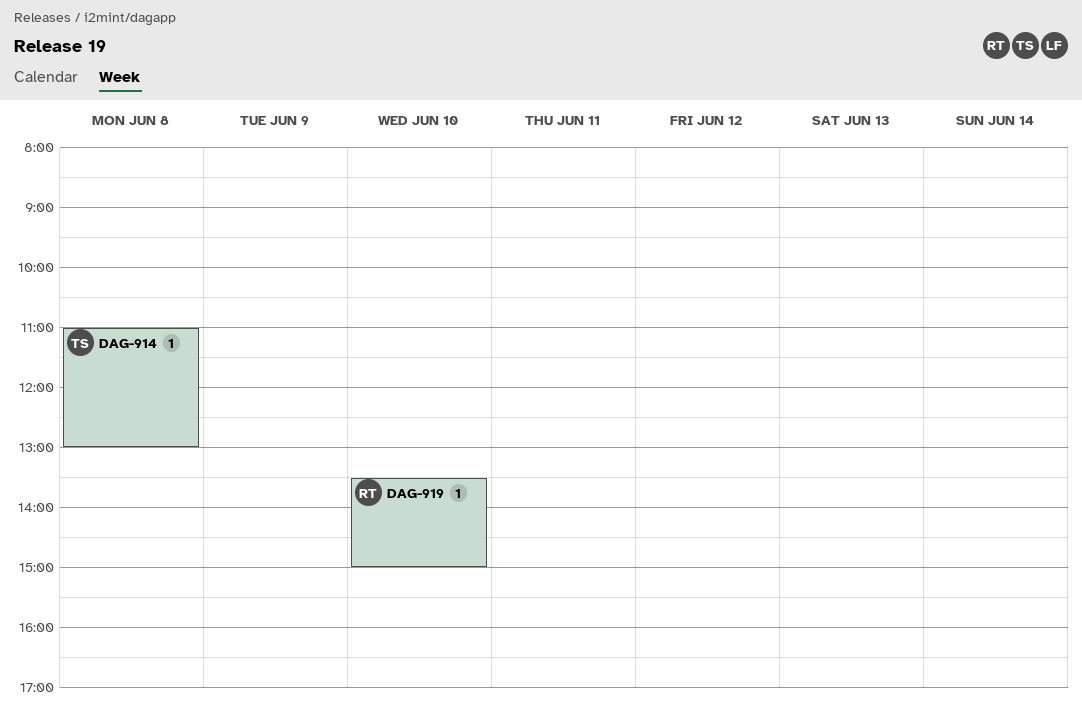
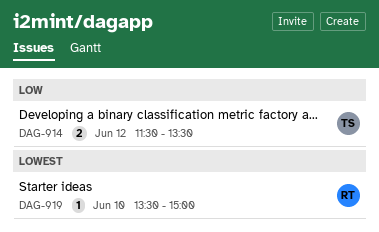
DAG-914, estimate: 1 -> 2
DAG-914, day: Jun 8 -> Jun 12
DAG-914, begins: 11:00 -> 11:30
DAG-914, ends: 13:00 -> 13:30

